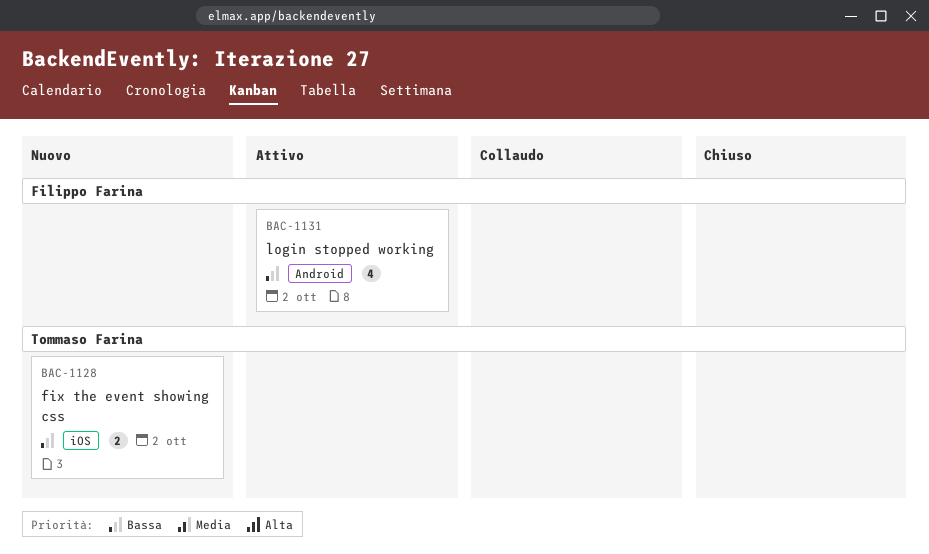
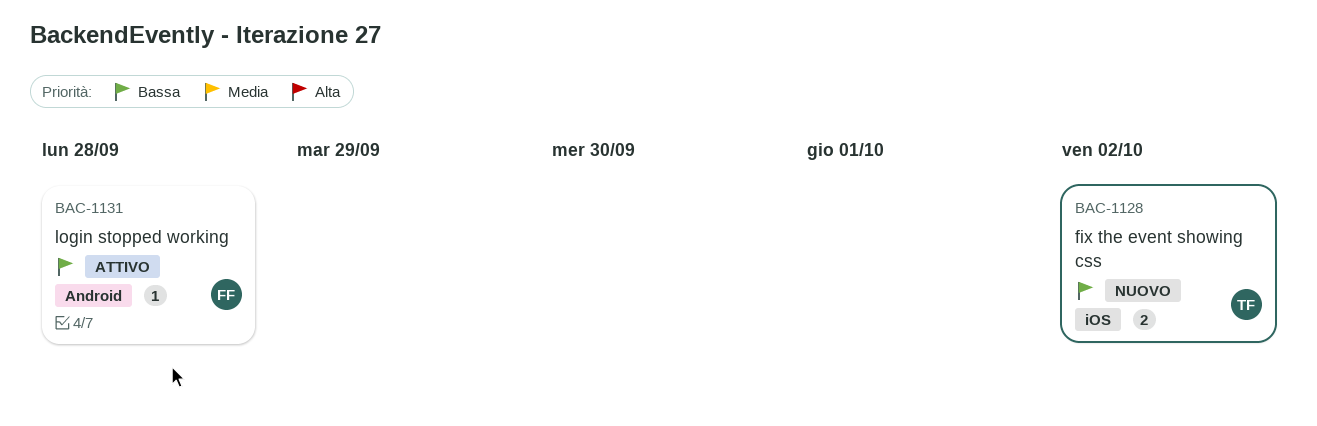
BAC-1131, estimate: 4 -> 1
BAC-1131, due: Oct 2 -> Sep 28

